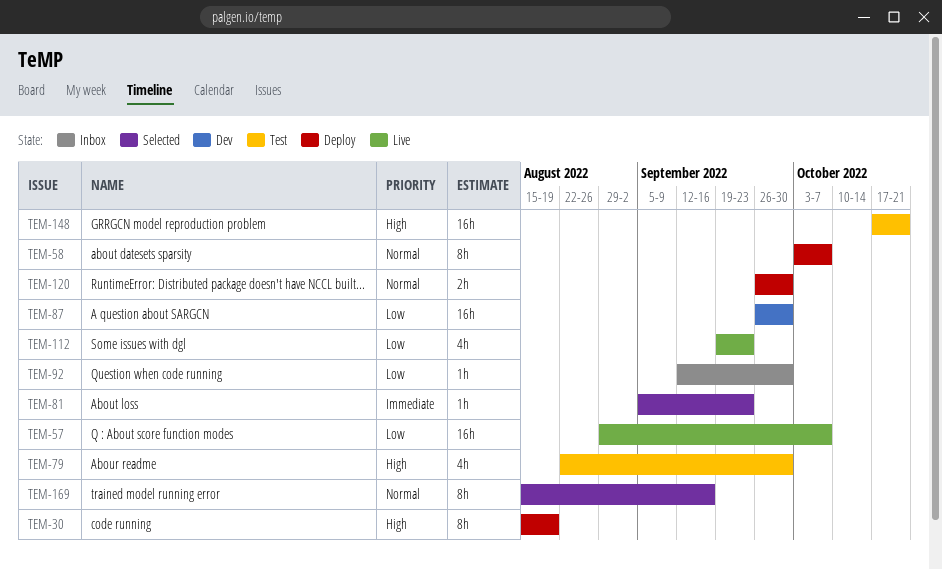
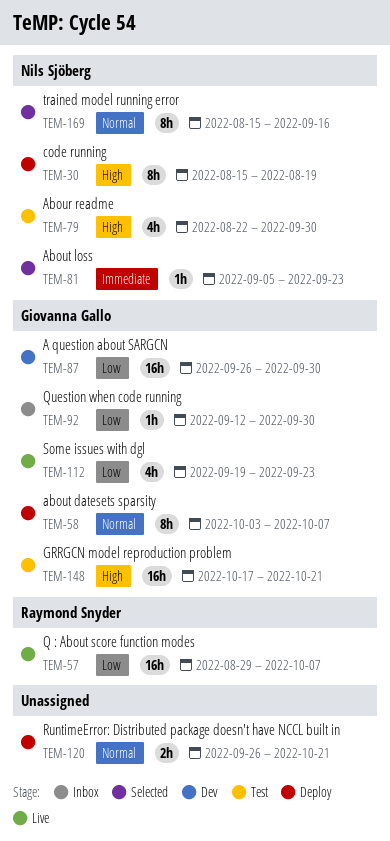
TEM-120, due: Sep 30 -> Oct 21

